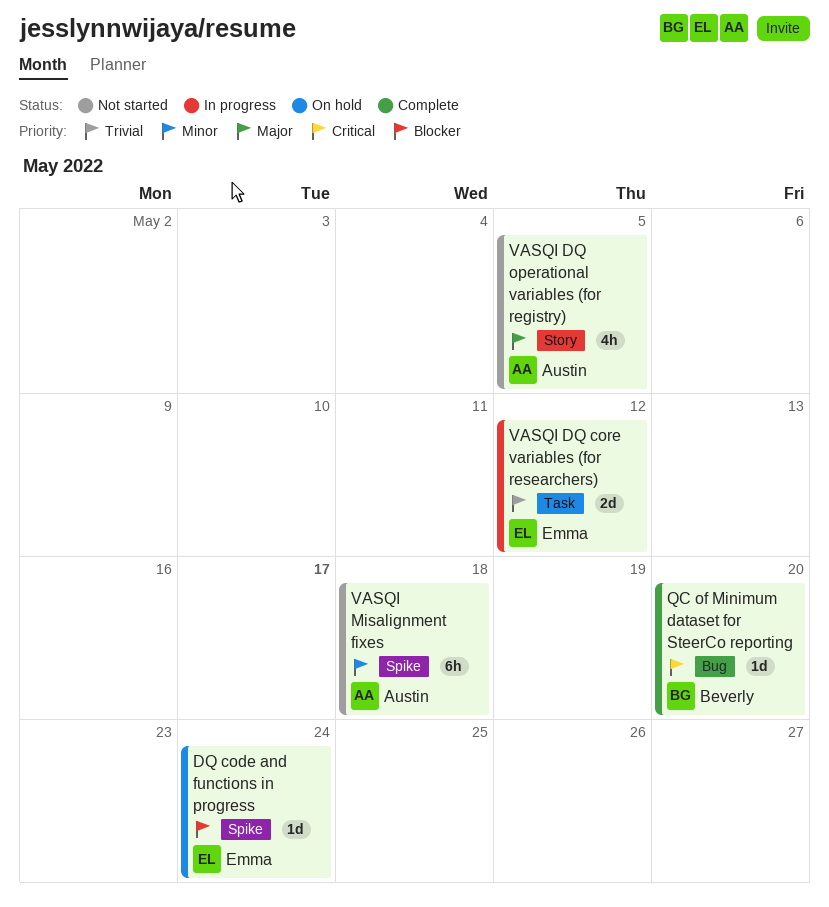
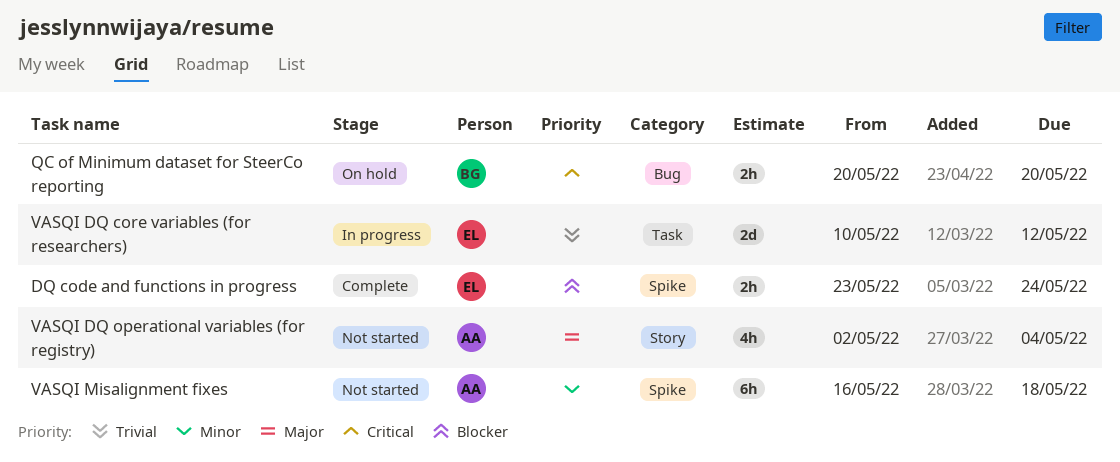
DQ code and functions in progress, status: On hold -> Complete
DQ code and functions in progress, estimate: 1d -> 2h
QC of Minimum dataset for SteerCo reporting, status: Complete -> On hold
QC of Minimum dataset for SteerCo reporting, estimate: 1d -> 2h
VASQI DQ operational variables (for registry), due: May 5 -> May 4

